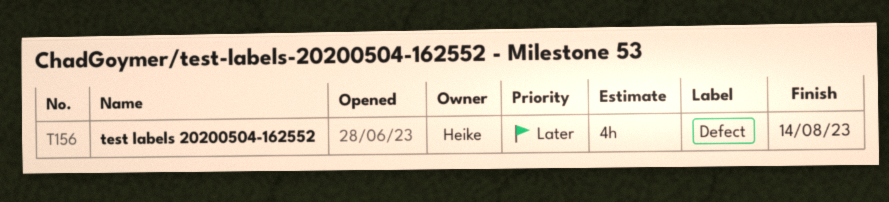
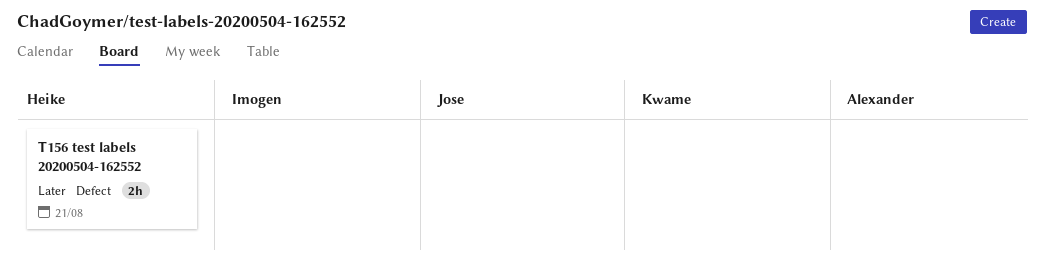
T156, estimate: 4h -> 2h
T156, due: Aug 14 -> Aug 21

